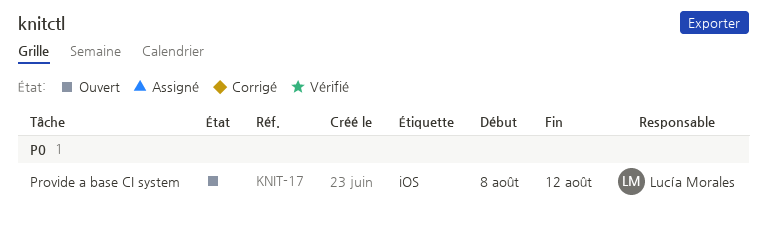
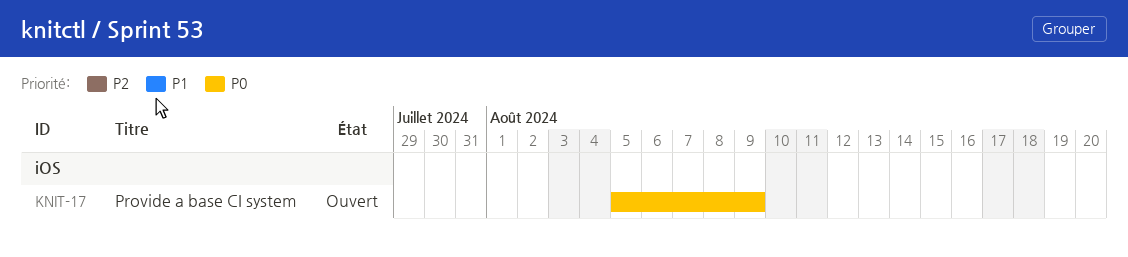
KNIT-17, start: Aug 8 -> Aug 5
KNIT-17, due: Aug 12 -> Aug 9

